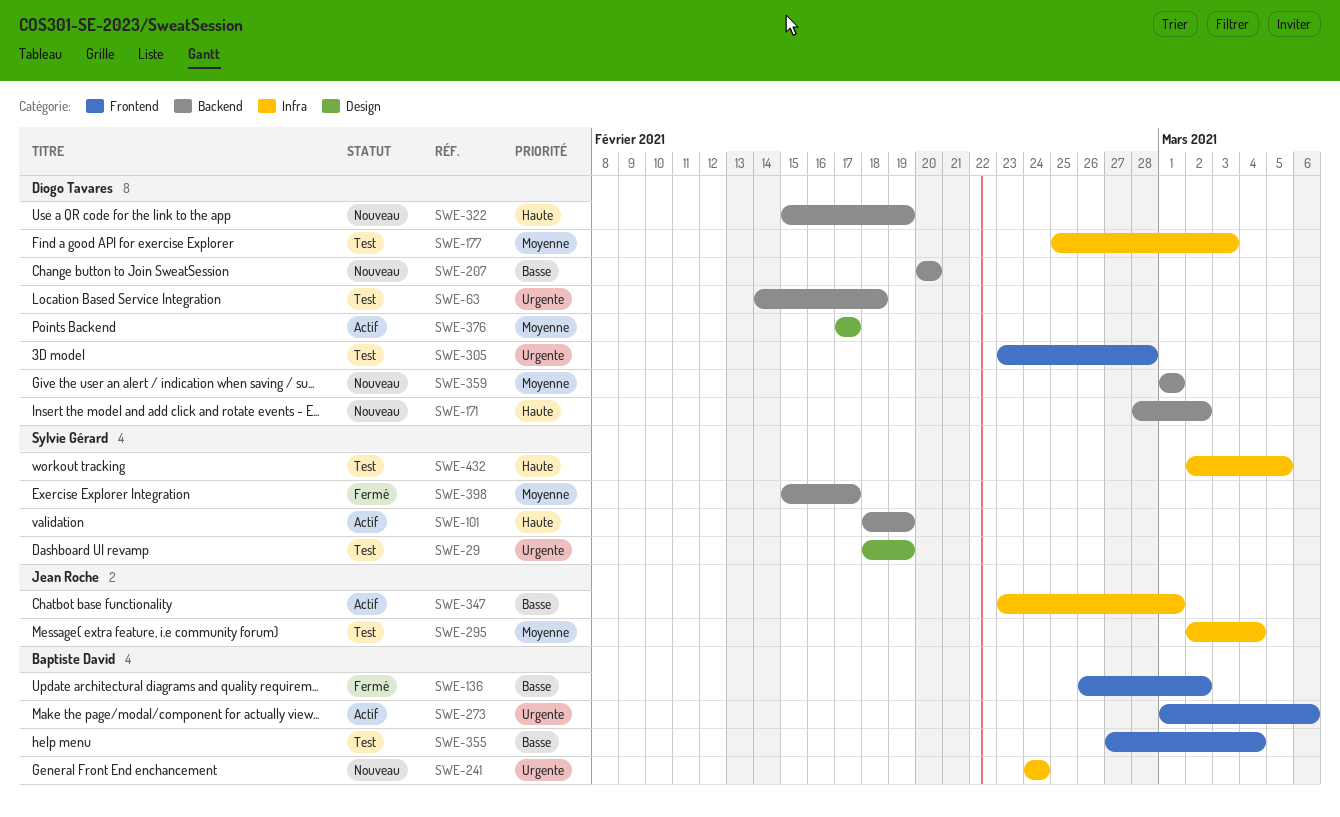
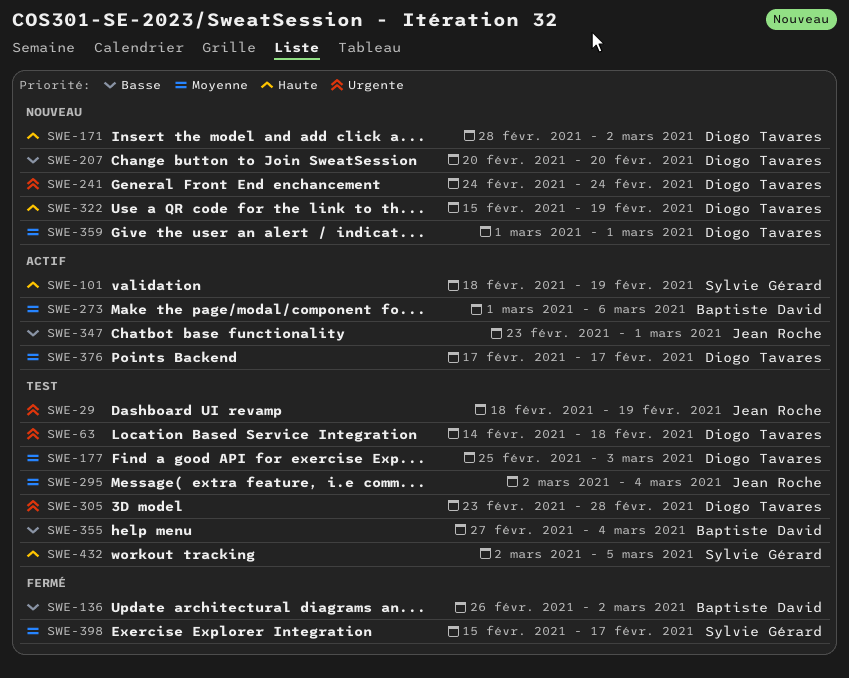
SWE-29, owner: Sylvie Gérard -> Jean Roche
SWE-241, owner: Baptiste David -> Diogo Tavares
SWE-273, priority: Urgente -> Moyenne

